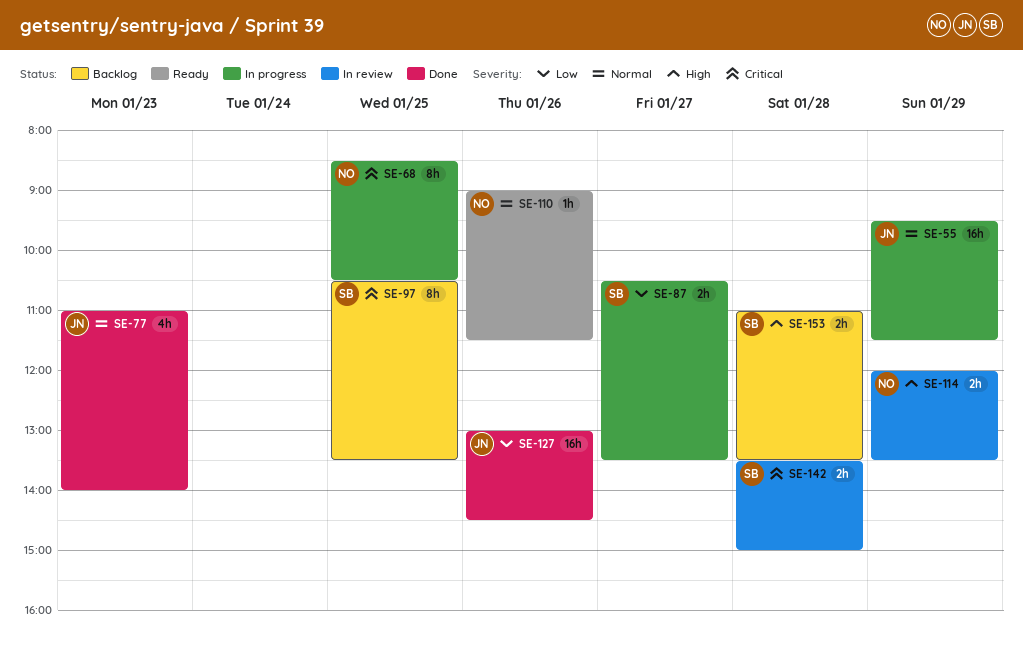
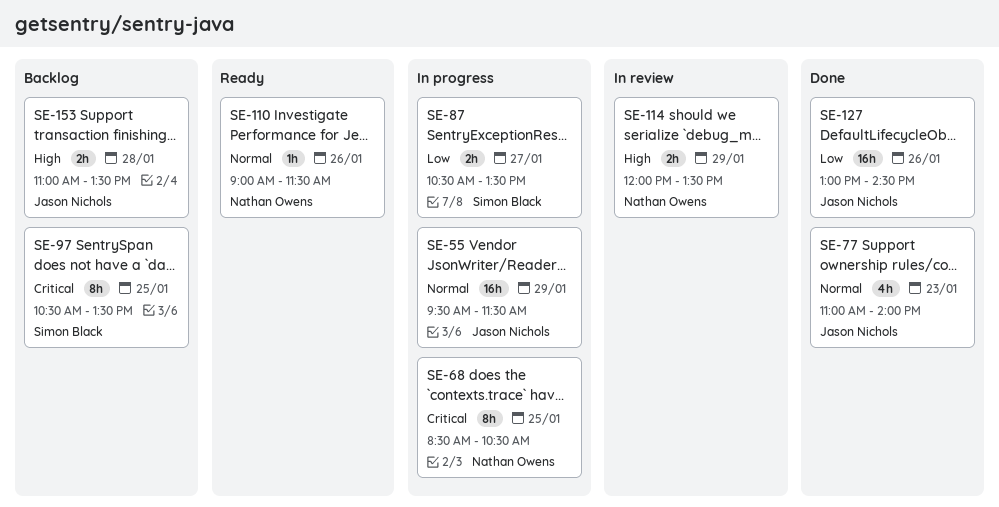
SE-142: present -> none
SE-153, owner: Simon Black -> Jason Nichols

